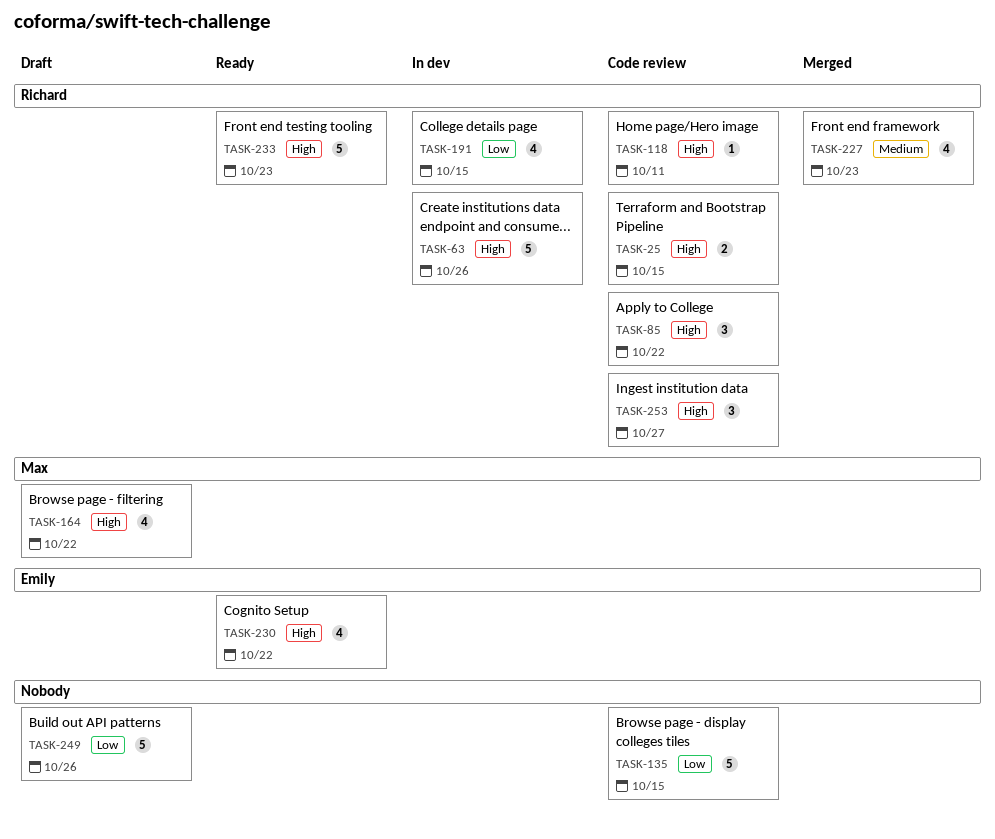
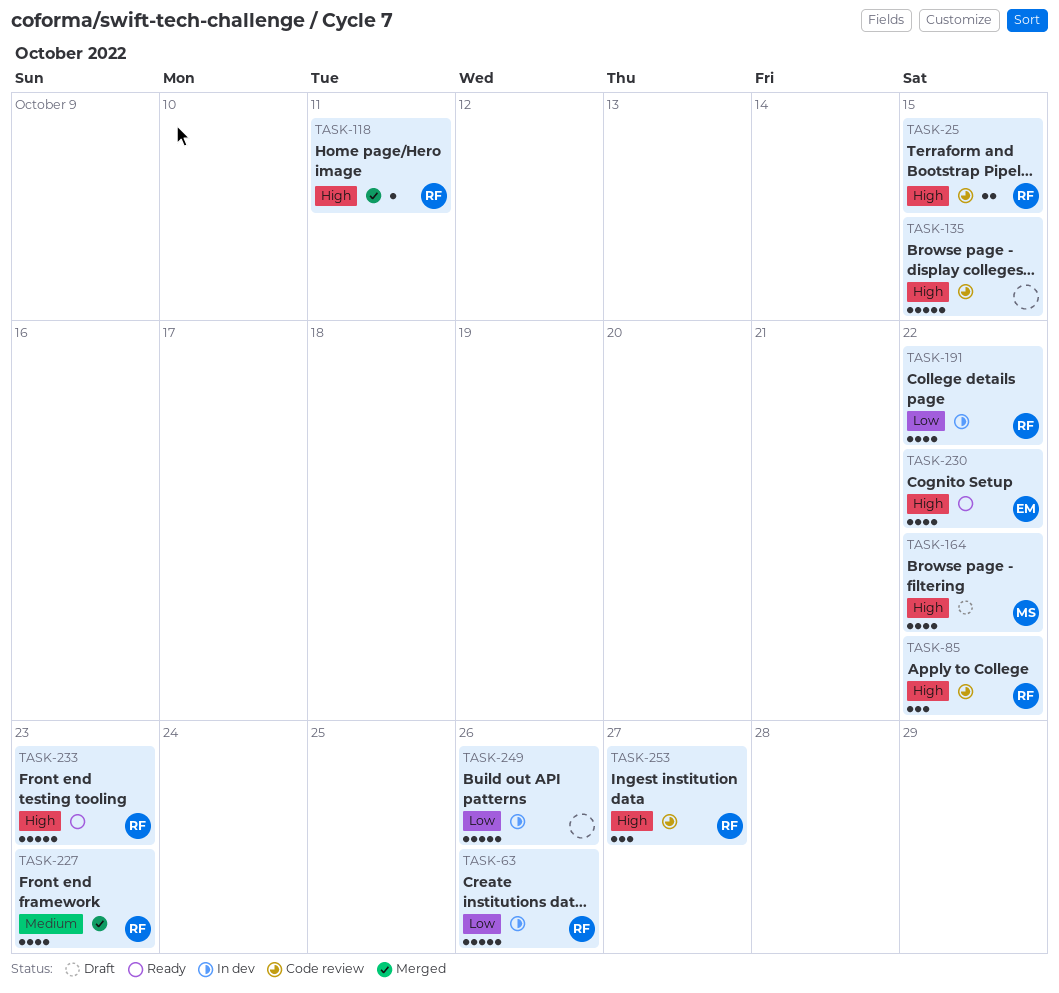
TASK-63, priority: High -> Low
TASK-118, status: Code review -> Merged
TASK-135, priority: Low -> High
TASK-191, due: Oct 15 -> Oct 22
TASK-249, status: Draft -> In dev

